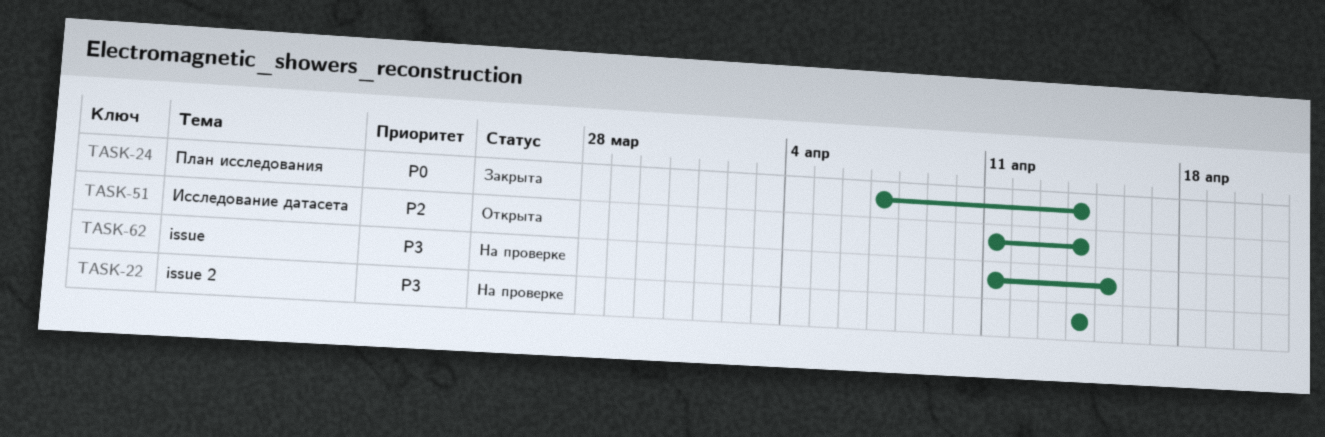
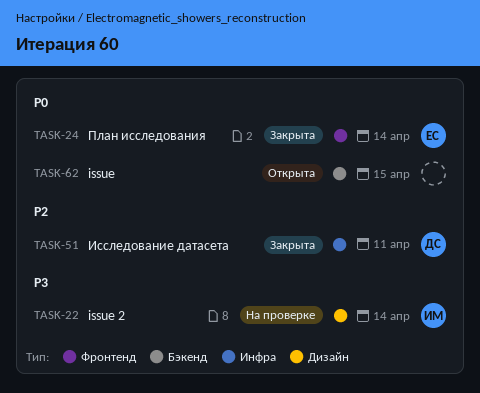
TASK-51, status: Открыта -> Закрыта
TASK-51, due: Apr 14 -> Apr 11
TASK-62, status: На проверке -> Открыта
TASK-62, priority: P3 -> P0

